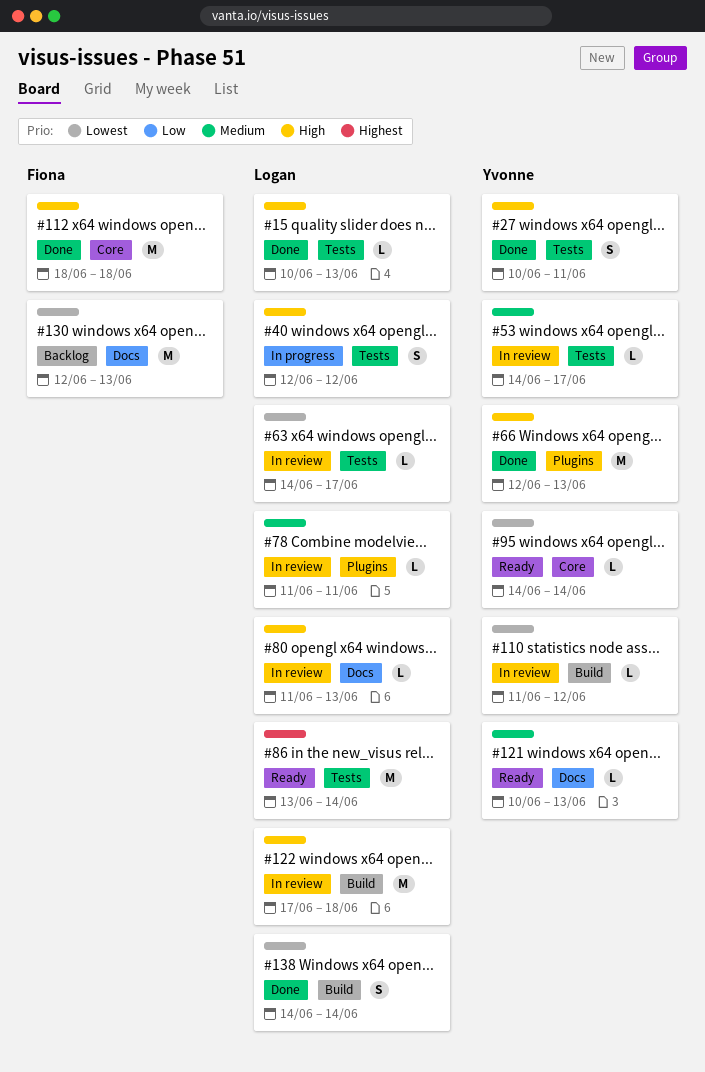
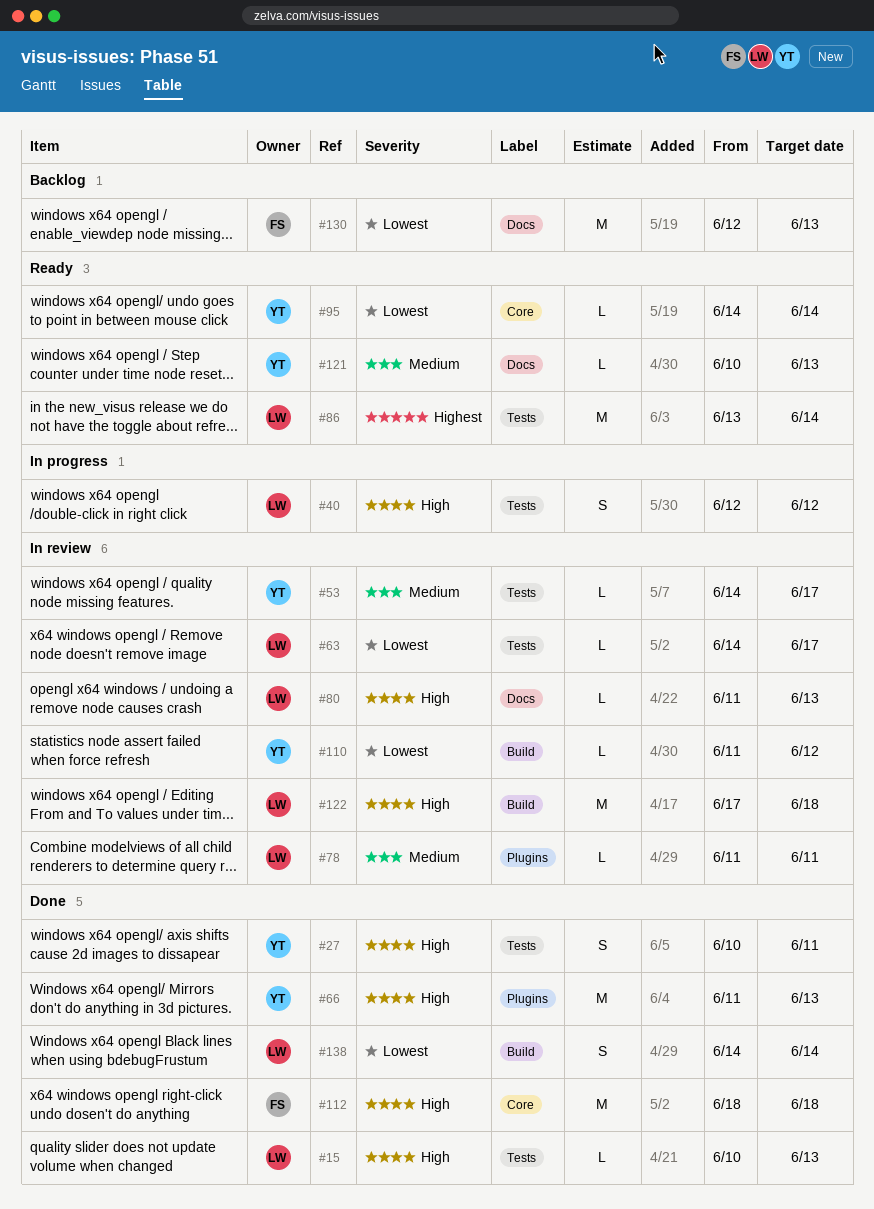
#66, start: Jun 12 -> Jun 11

